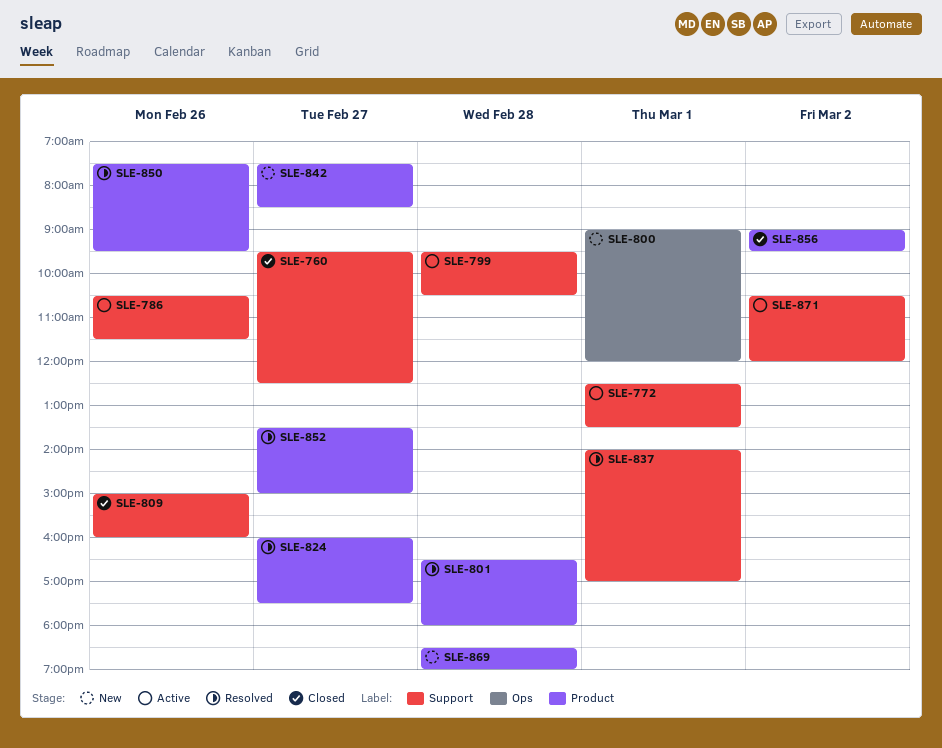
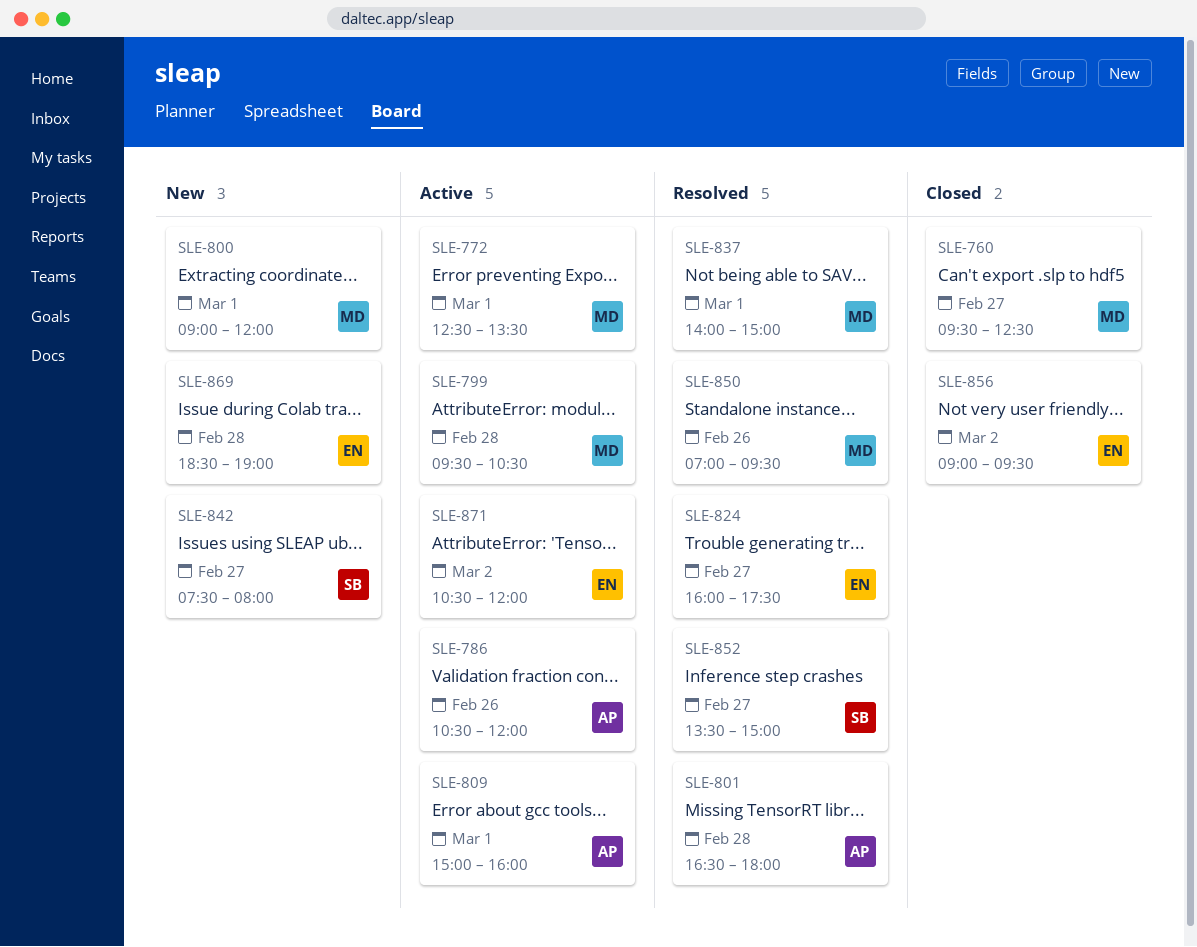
SLE-786, ends: 11:30 -> 12:00
SLE-809, status: Closed -> Active
SLE-809, day: Feb 26 -> Mar 1
SLE-837, ends: 17:00 -> 15:00
SLE-842, ends: 08:30 -> 08:00
SLE-850, begins: 07:30 -> 07:00

